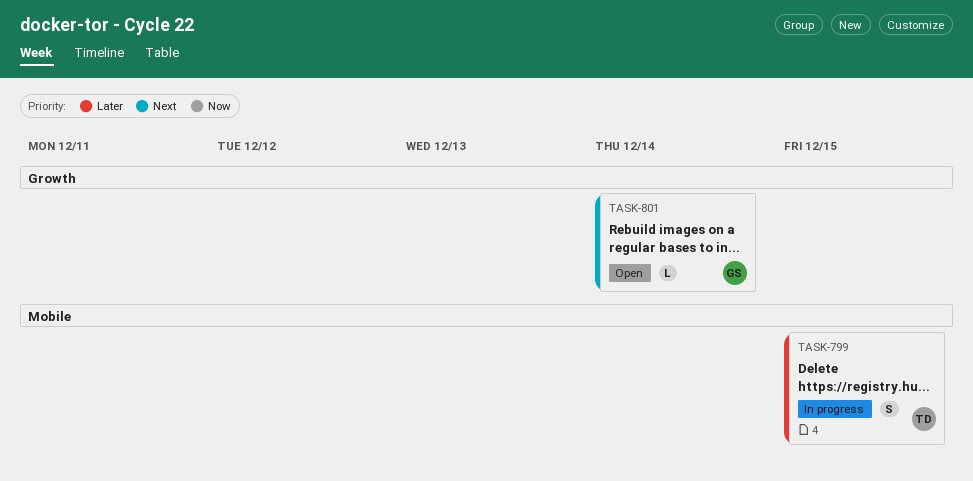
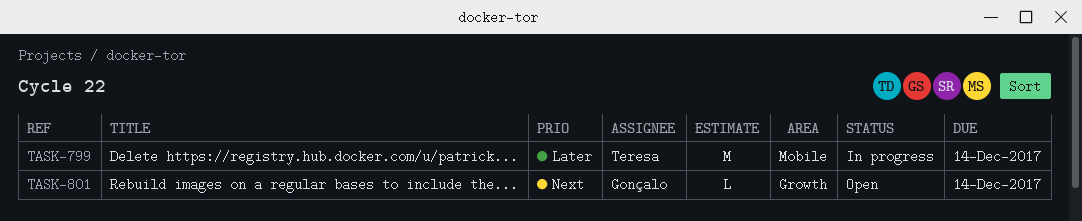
TASK-799, estimate: S -> M
TASK-799, due: Dec 15 -> Dec 14

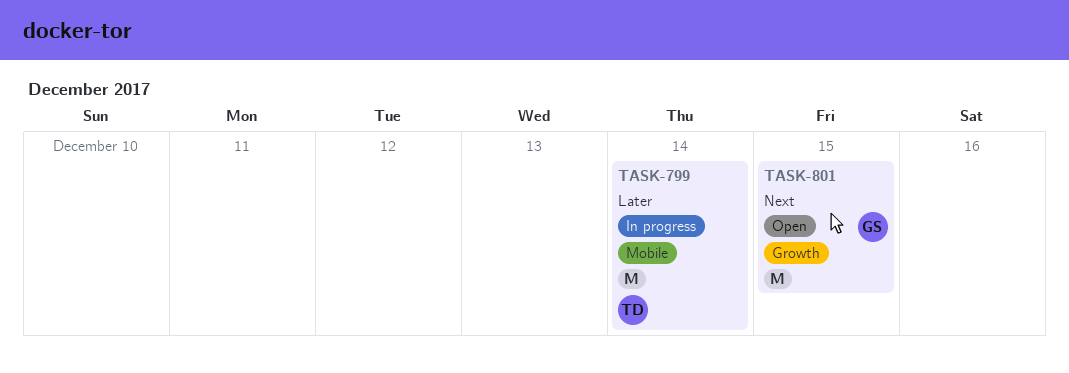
TASK-801, estimate: L -> M
TASK-801, due: Dec 14 -> Dec 15

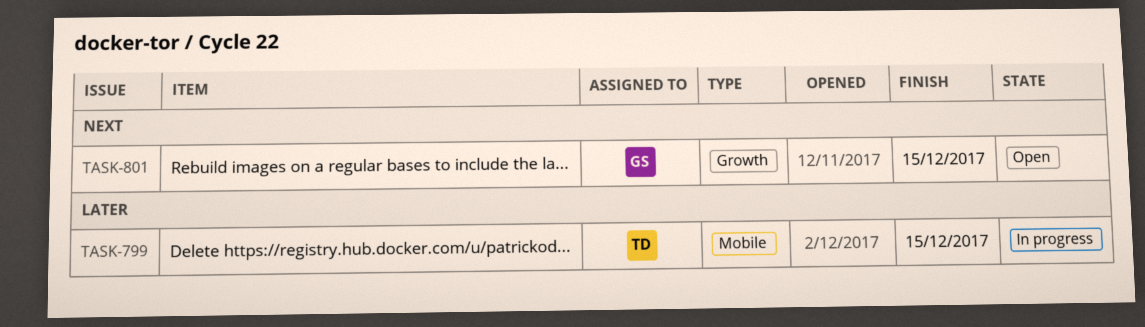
TASK-799, due: Dec 14 -> Dec 15

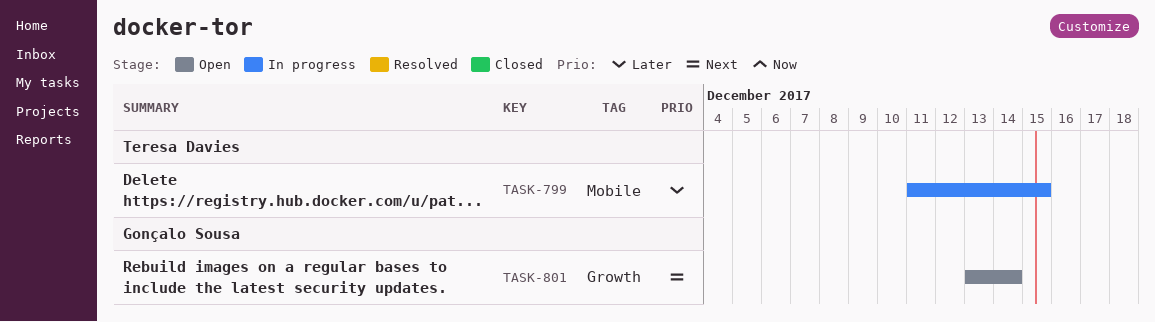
TASK-801, due: Dec 15 -> Dec 14

